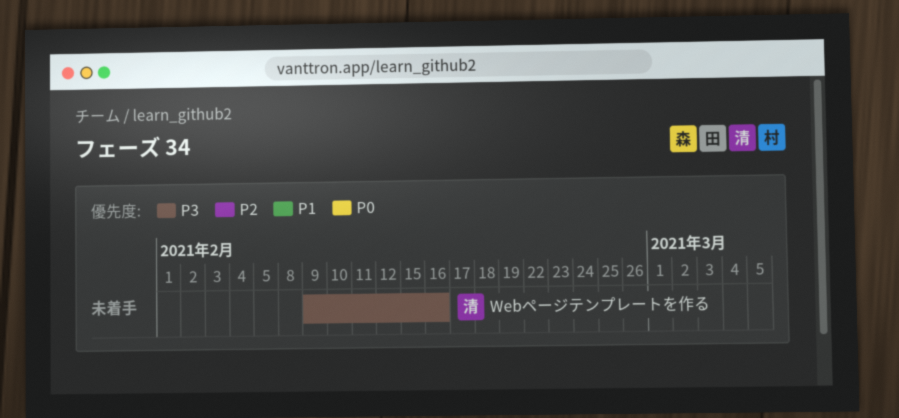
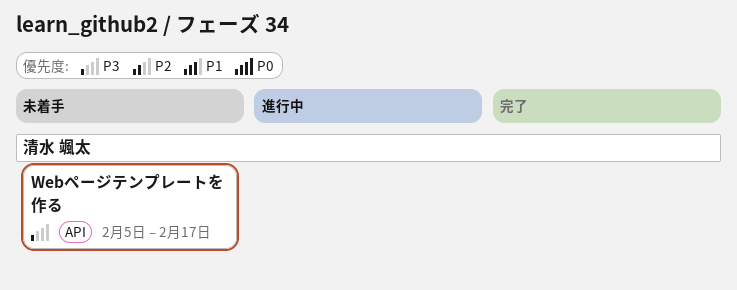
Webページテンプレートを作る, start: Feb 9 -> Feb 5
Webページテンプレートを作る, due: Feb 16 -> Feb 17

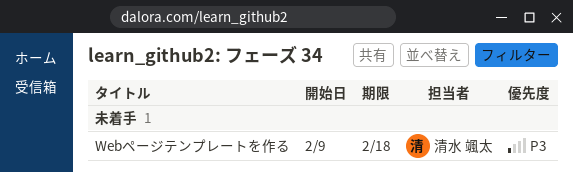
Webページテンプレートを作る, start: Feb 5 -> Feb 9
Webページテンプレートを作る, due: Feb 17 -> Feb 18

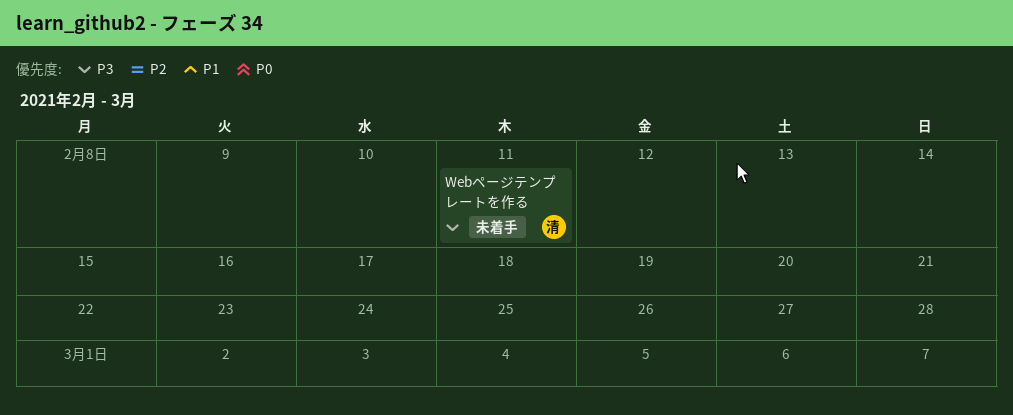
Webページテンプレートを作る, due: Feb 18 -> Feb 11

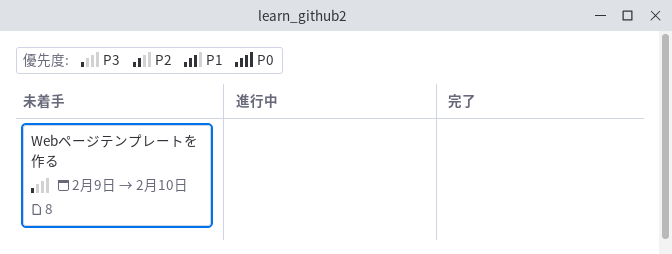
Webページテンプレートを作る, due: Feb 11 -> Feb 10

